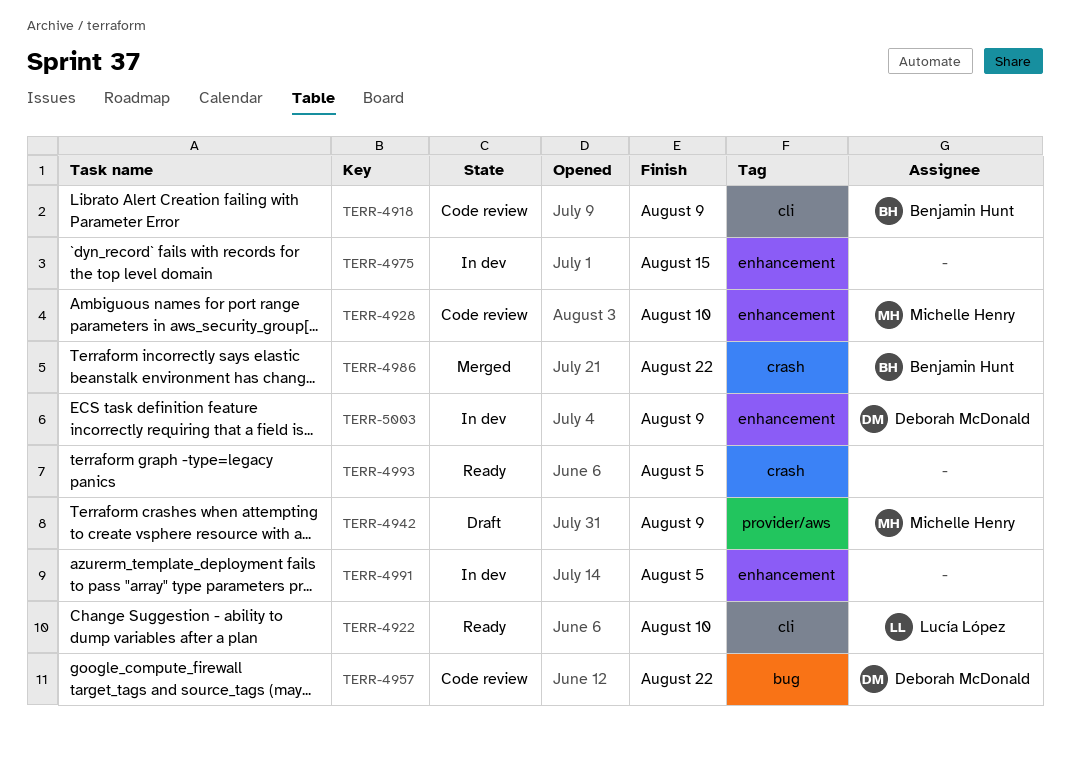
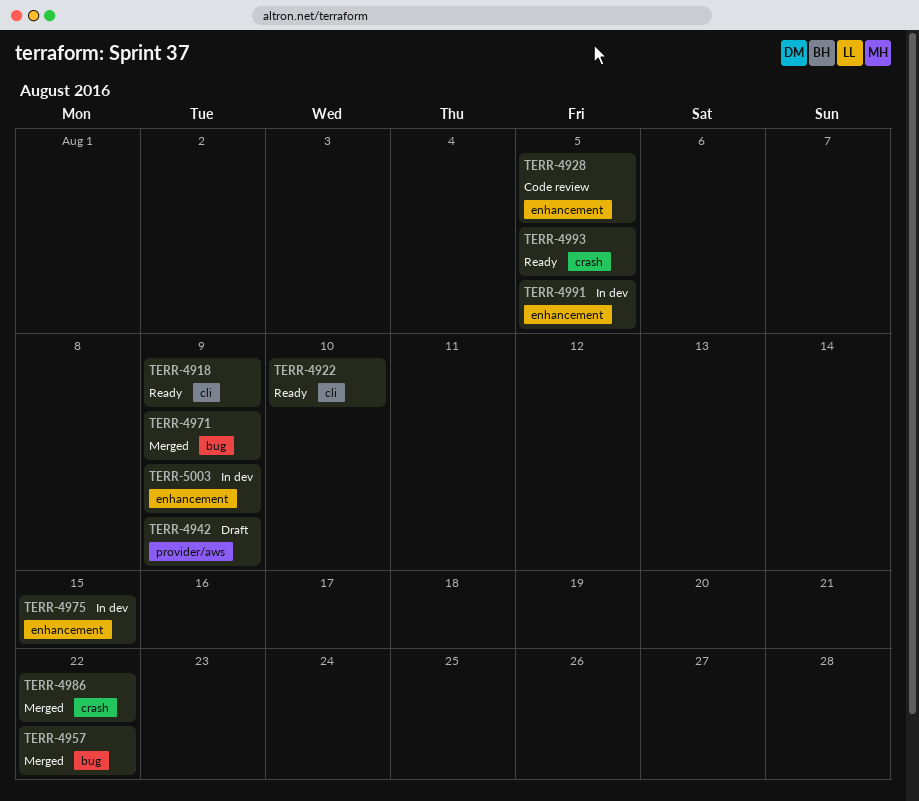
TERR-4918, status: Code review -> Ready
TERR-4928, due: Aug 10 -> Aug 5
TERR-4957, status: Code review -> Merged
TERR-4971: none -> present

